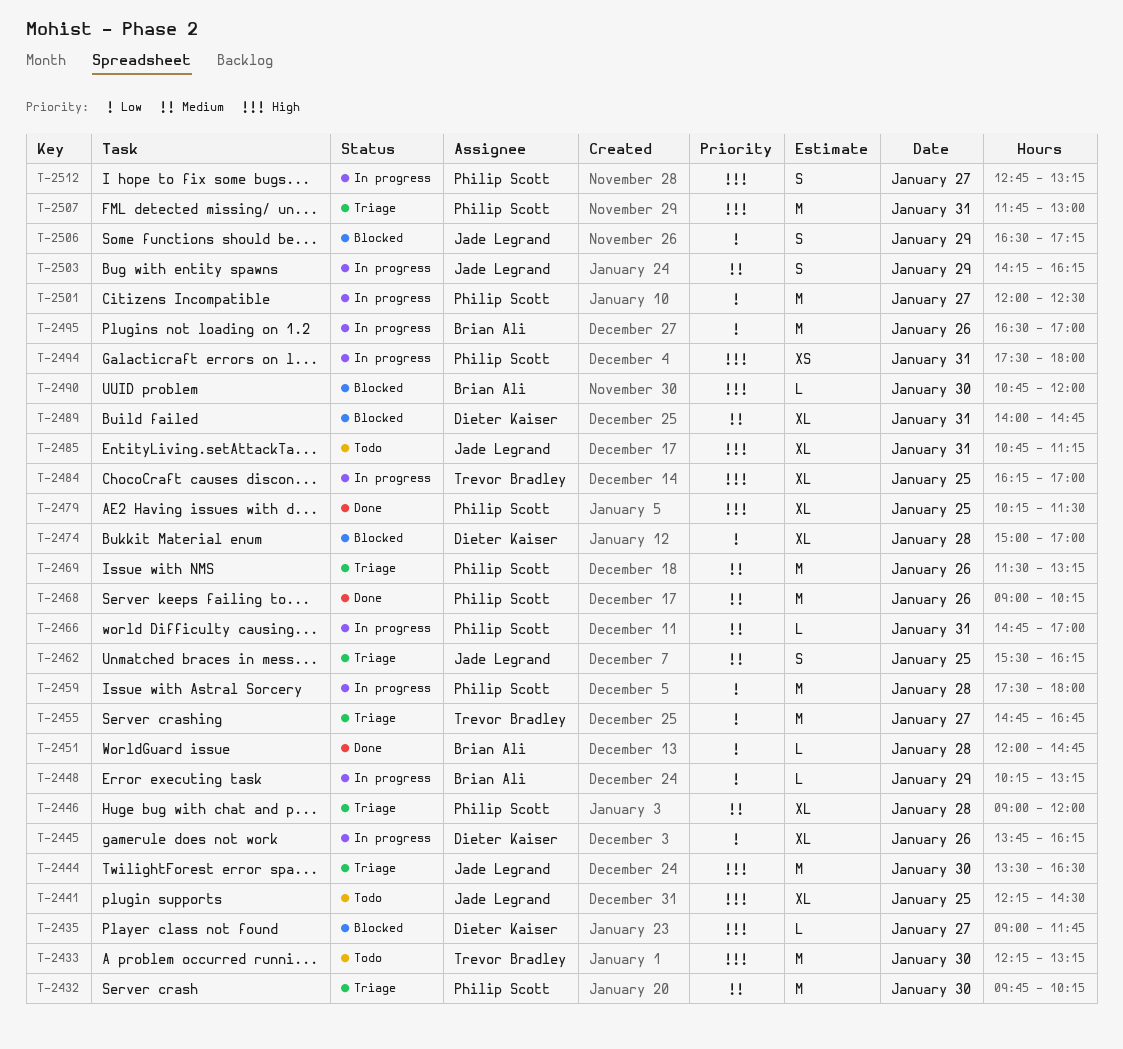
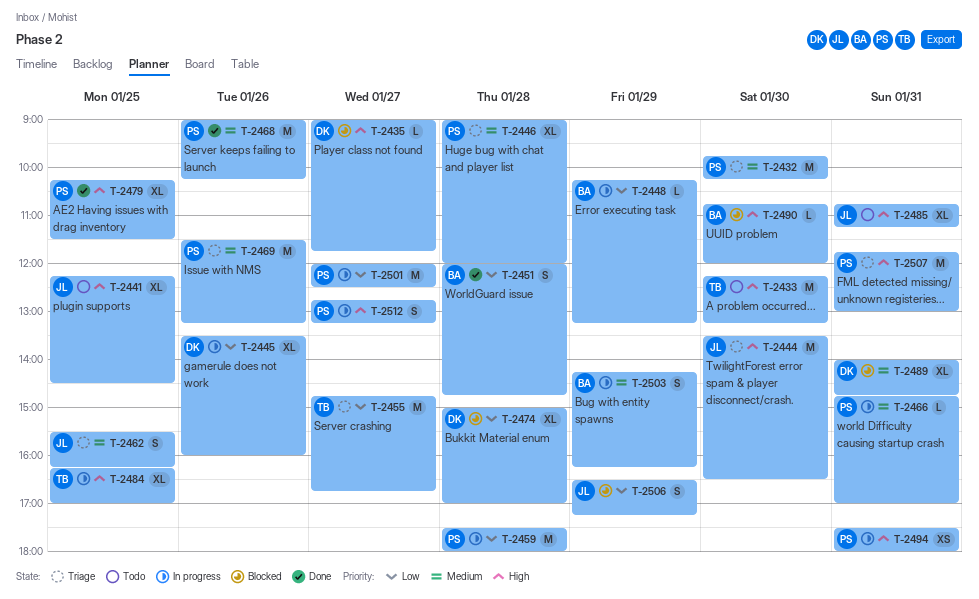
T-2445, begins: 13:45 -> 13:30
T-2445, ends: 16:15 -> 16:00
T-2451, estimate: L -> S
T-2495: present -> none
T-2503, owner: Jade Legrand -> Brian Ali

